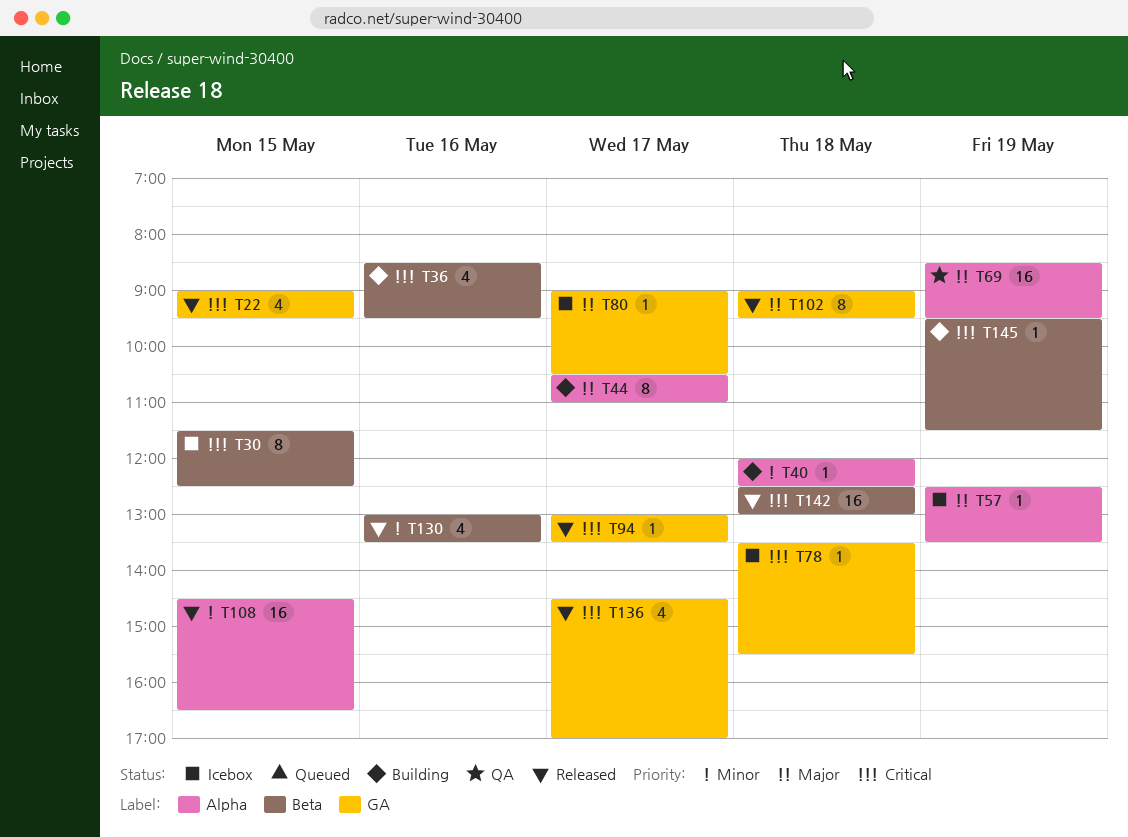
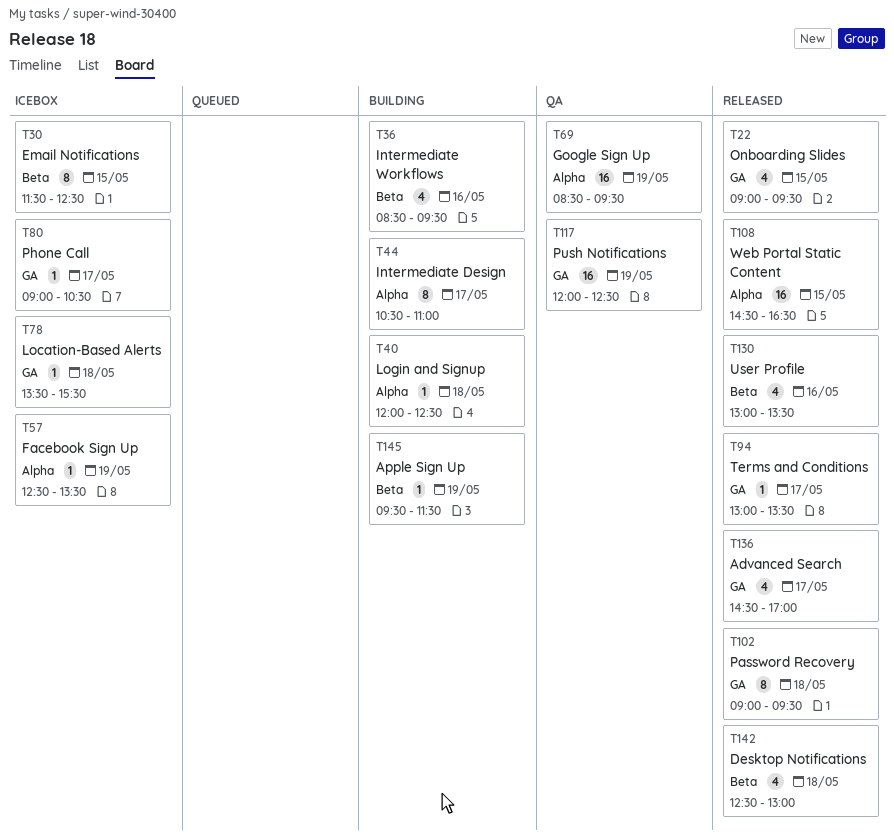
T117: none -> present
T142, estimate: 16 -> 4

